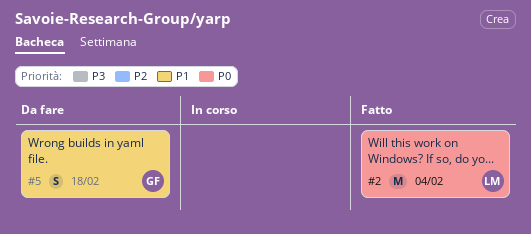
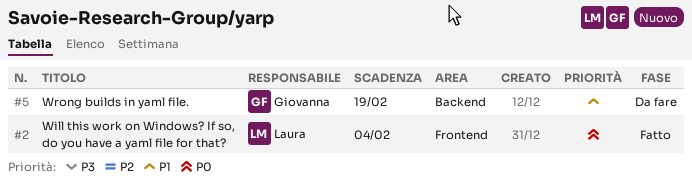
#5, due: Feb 18 -> Feb 19

